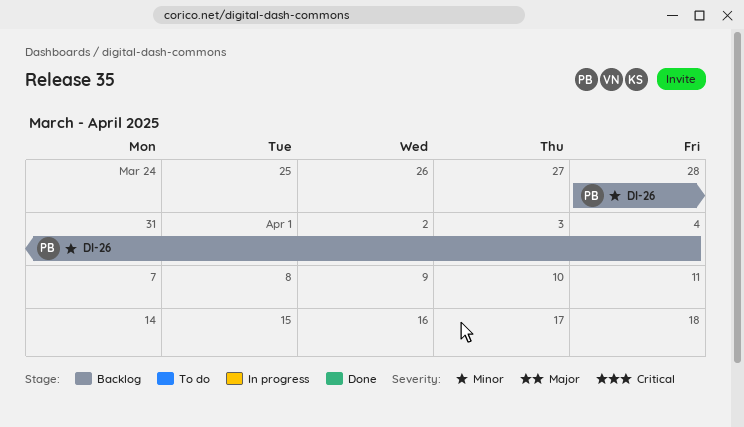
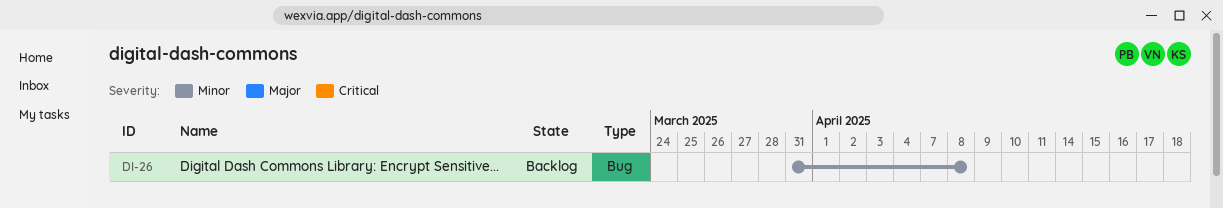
DI-26, start: Mar 28 -> Mar 31
DI-26, due: Apr 4 -> Apr 8

